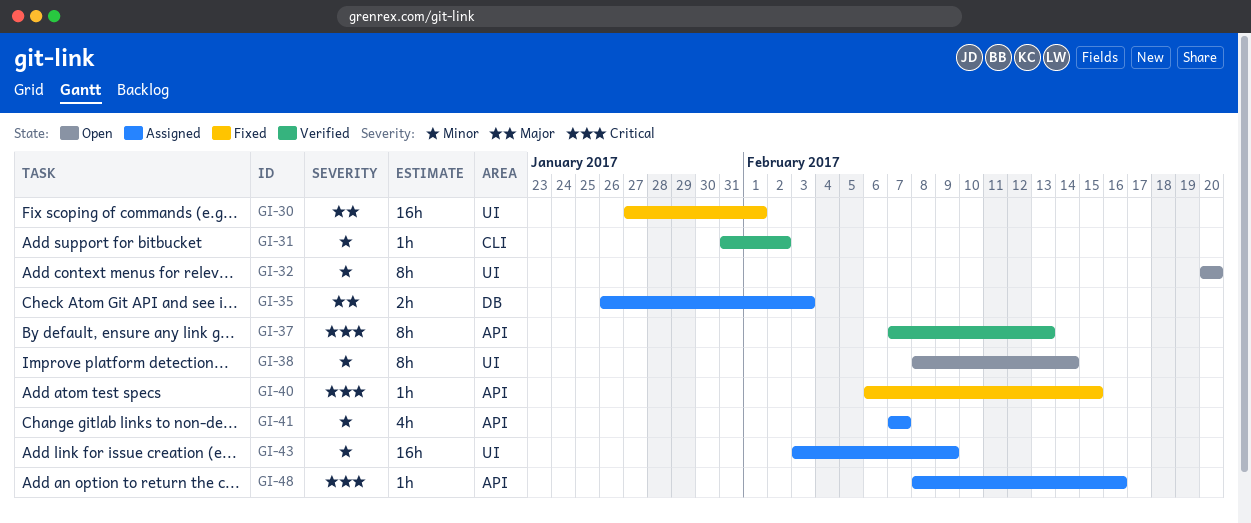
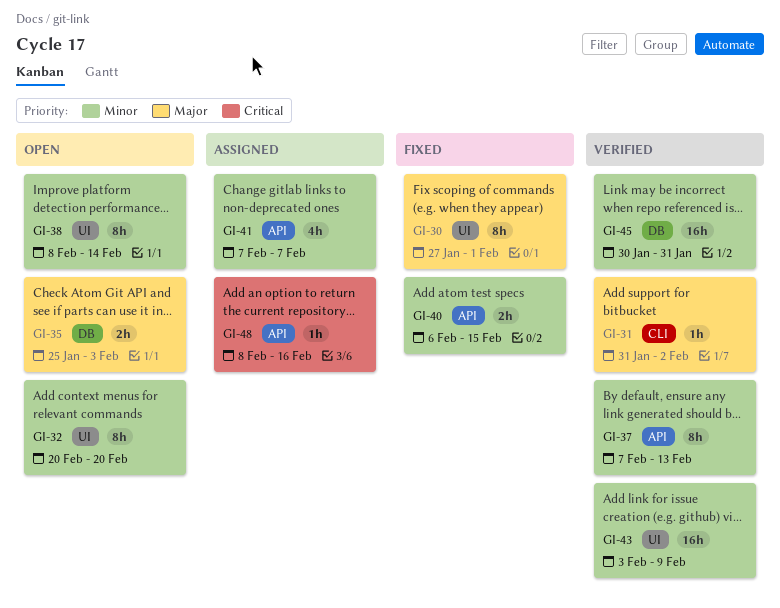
GI-30, estimate: 16h -> 8h
GI-31, priority: Minor -> Major
GI-35, status: Assigned -> Open
GI-35, start: Jan 26 -> Jan 25
GI-37, priority: Critical -> Minor
GI-40, priority: Critical -> Minor
GI-40, estimate: 1h -> 2h
GI-43, status: Assigned -> Verified
GI-45: none -> present

